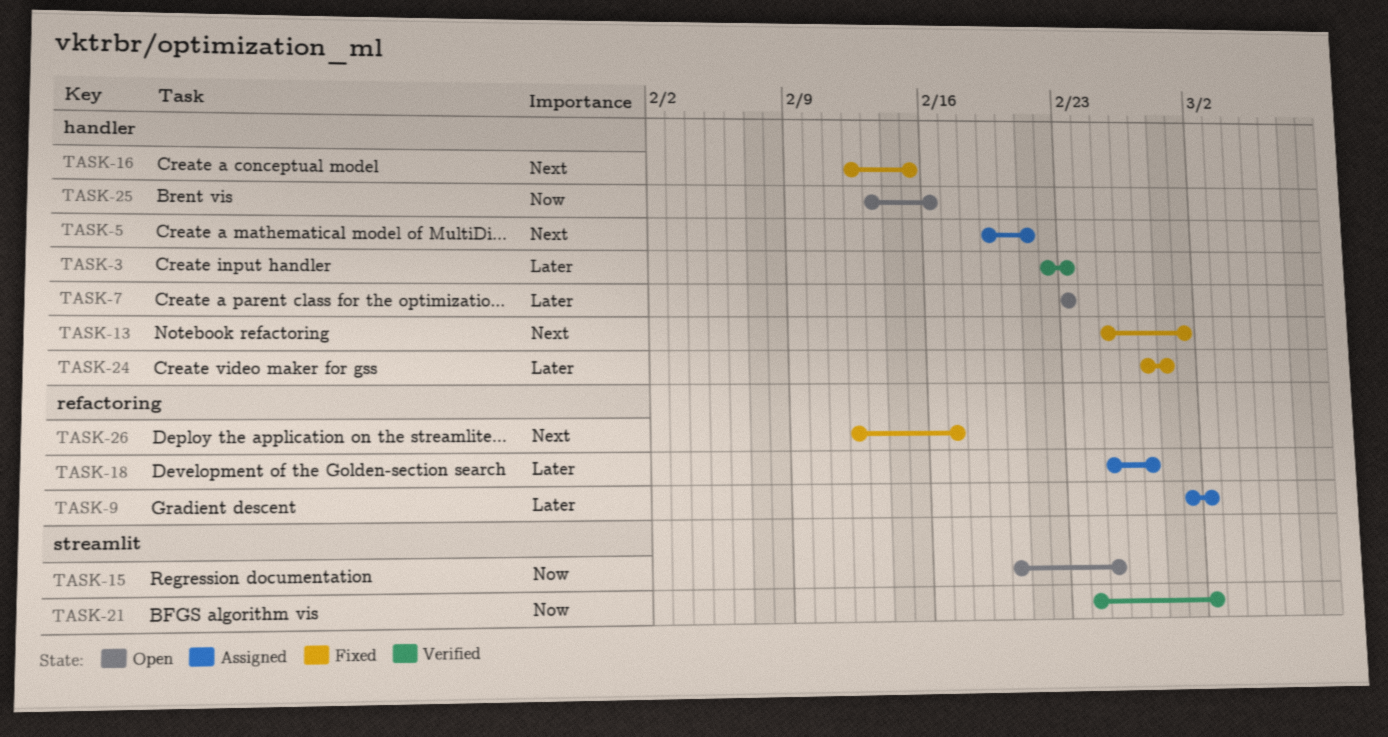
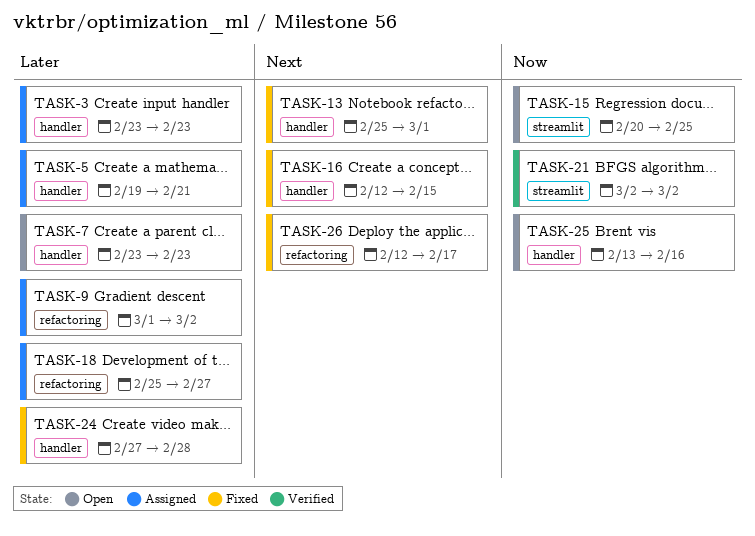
TASK-3, status: Verified -> Assigned
TASK-3, start: Feb 22 -> Feb 23
TASK-5, priority: Next -> Later
TASK-21, start: Feb 24 -> Mar 2

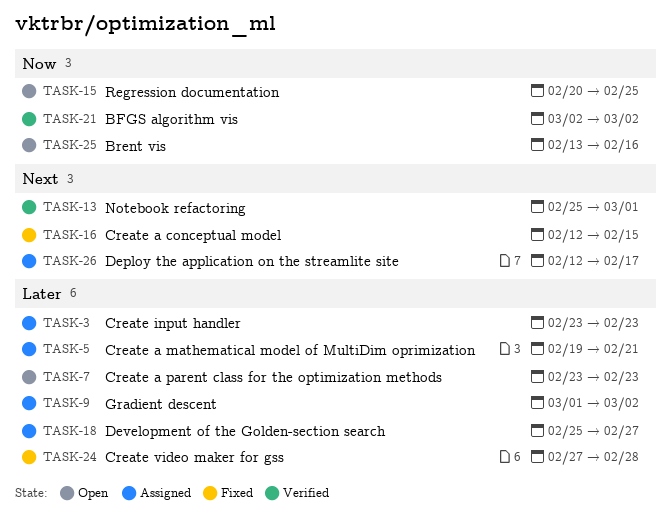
TASK-13, status: Fixed -> Verified
TASK-26, status: Fixed -> Assigned

